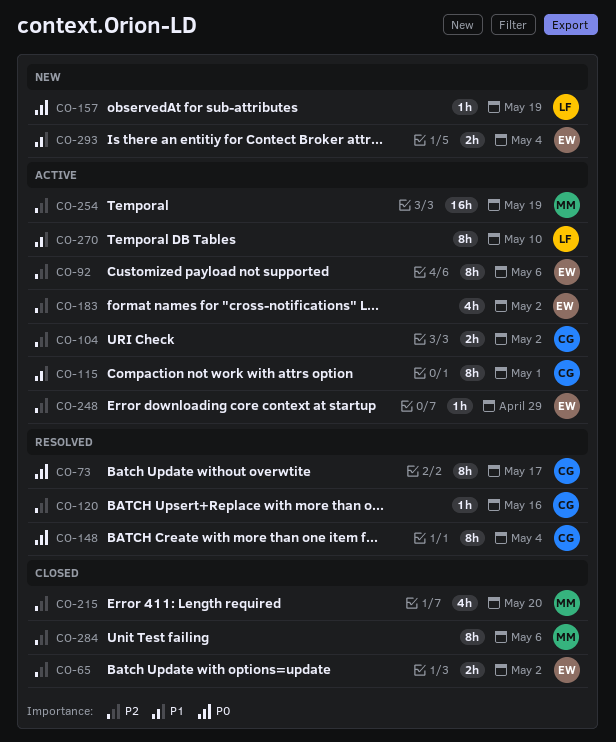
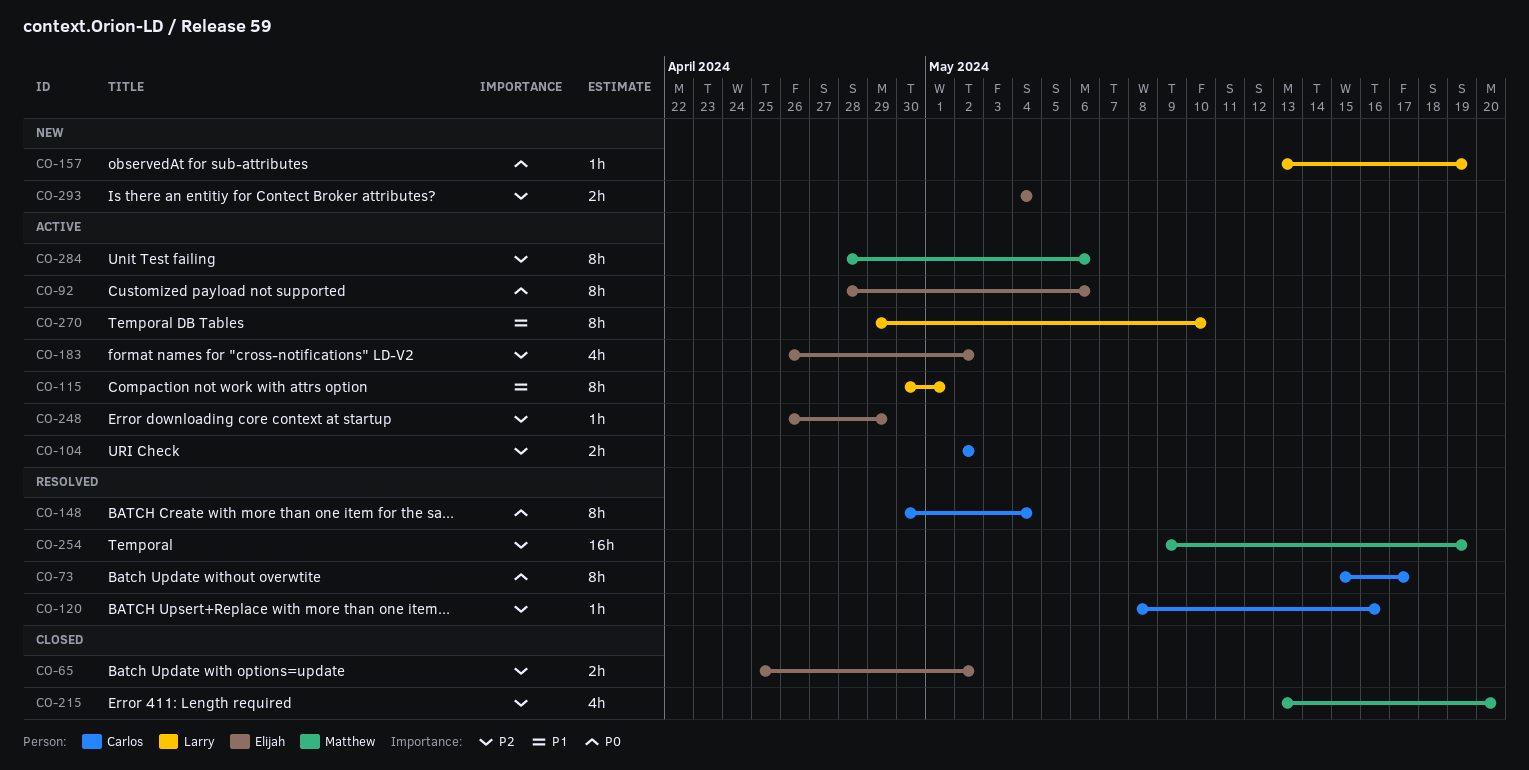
CO-92, priority: P2 -> P0
CO-115, owner: Carlos -> Larry
CO-254, status: Active -> Resolved
CO-284, status: Closed -> Active
CO-293, priority: P1 -> P2

